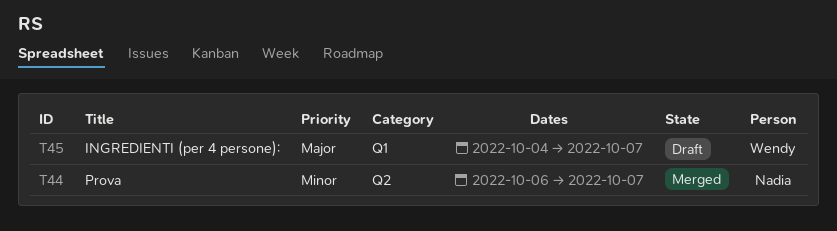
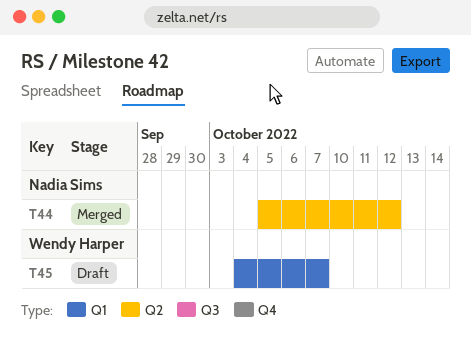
T44, start: Oct 6 -> Oct 5
T44, due: Oct 7 -> Oct 12

